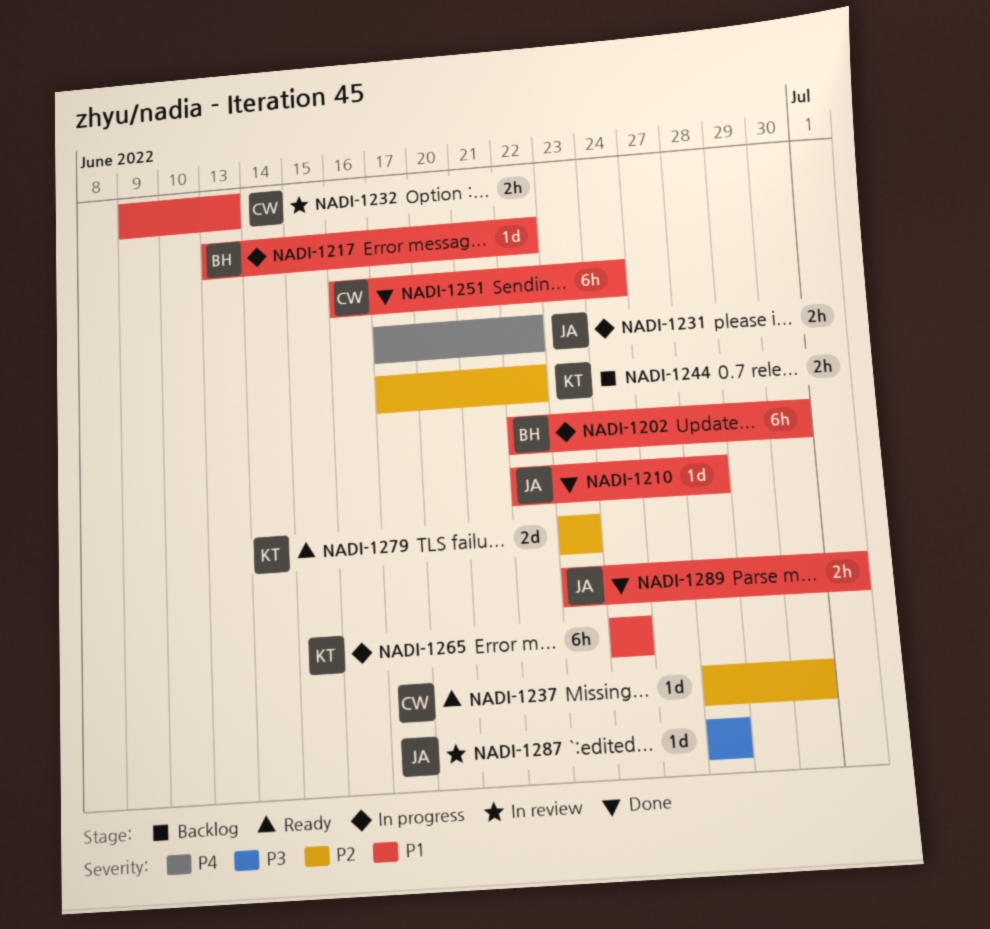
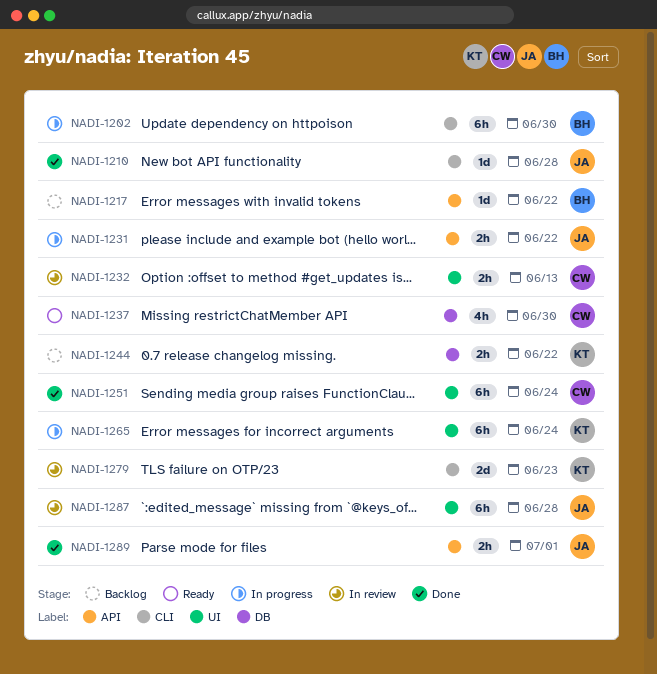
NADI-1217, status: In progress -> Backlog
NADI-1237, estimate: 1d -> 4h
NADI-1279, status: Ready -> In review
NADI-1287, estimate: 1d -> 6h

